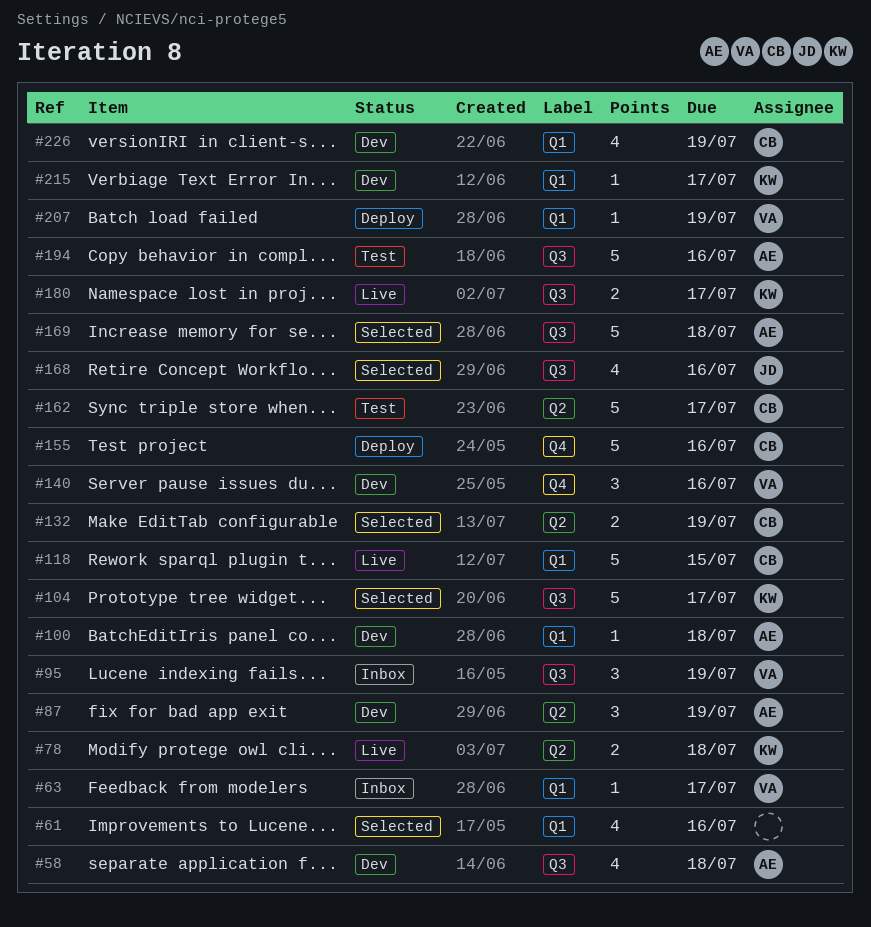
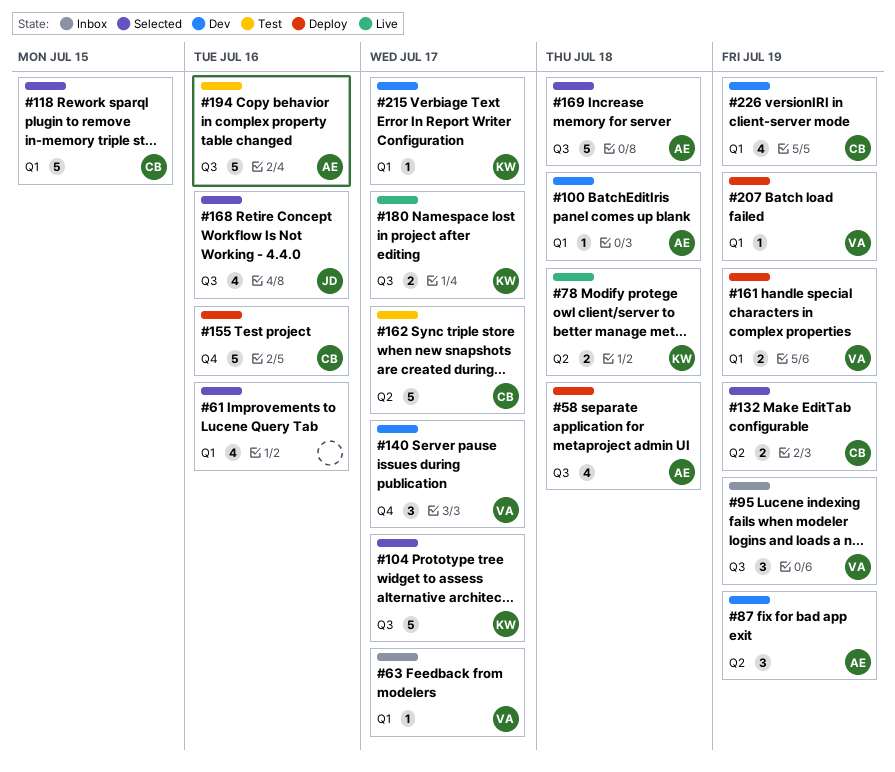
#58, status: Dev -> Deploy
#118, status: Live -> Selected
#140, due: Jul 16 -> Jul 17
#161: none -> present

